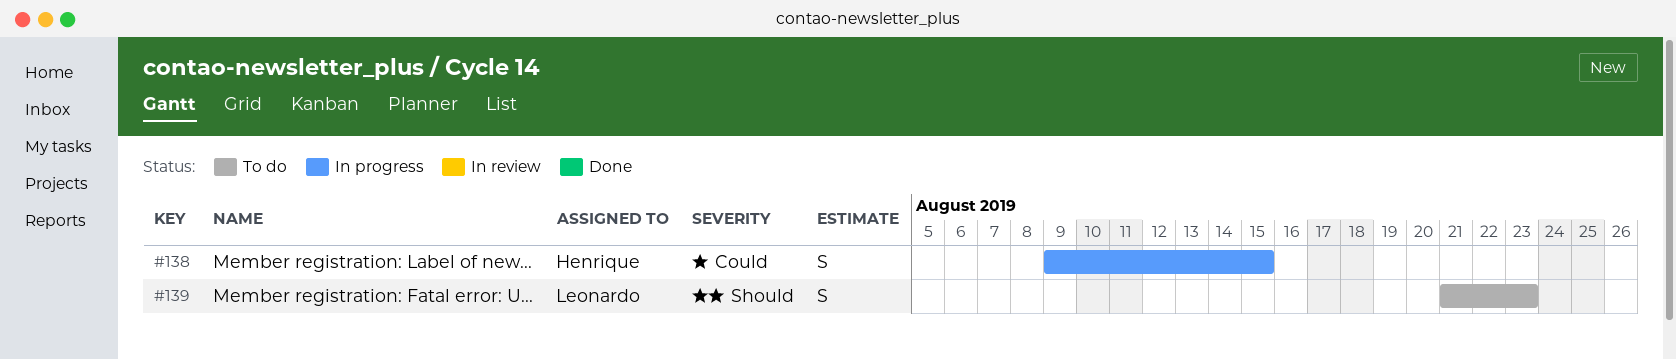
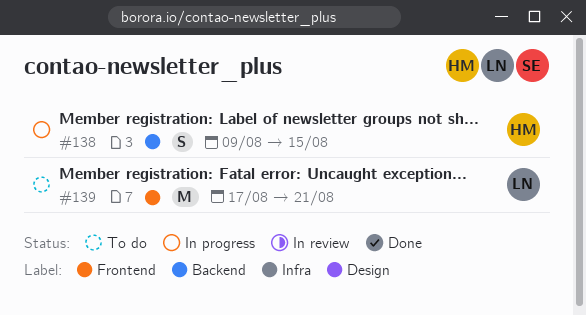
#139, estimate: S -> M
#139, start: Aug 21 -> Aug 17
#139, due: Aug 23 -> Aug 21

